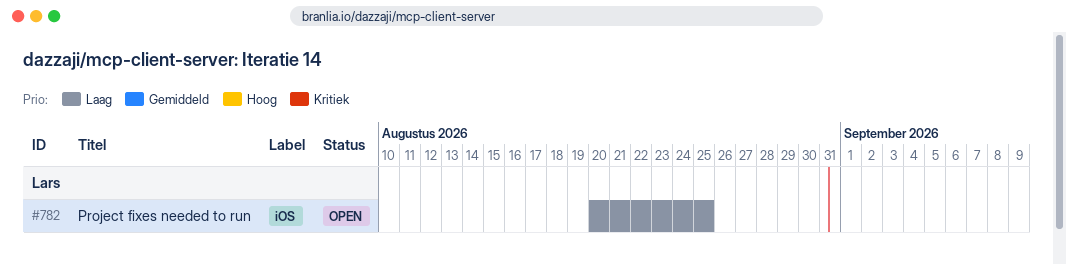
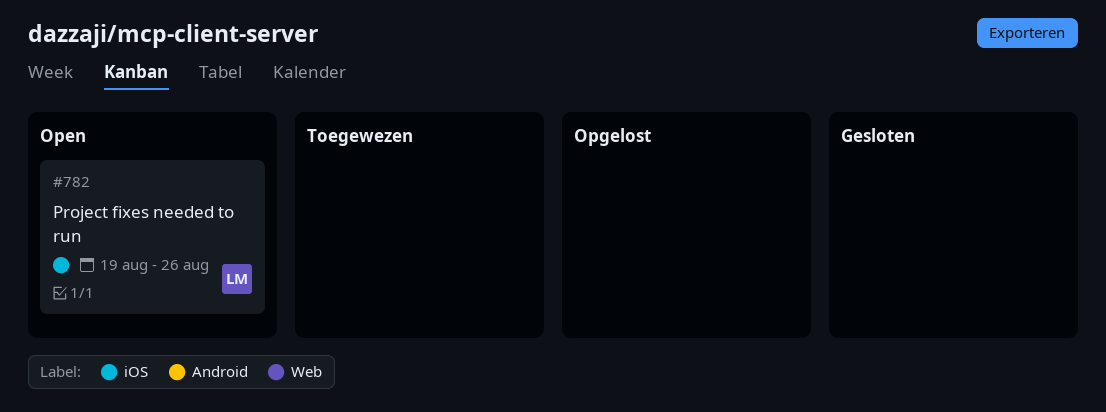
#782, start: Aug 20 -> Aug 19
#782, due: Aug 25 -> Aug 26

